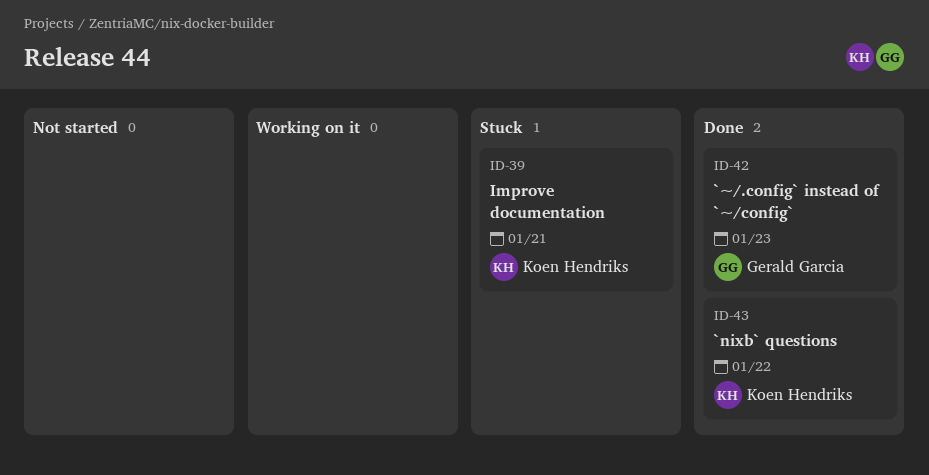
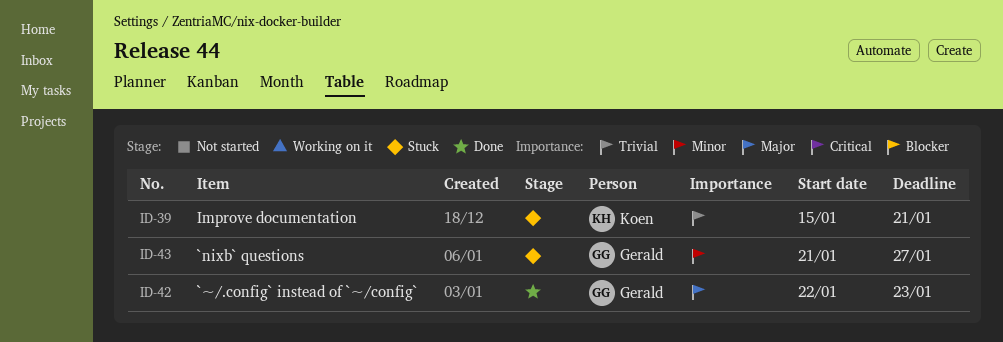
ID-43, status: Done -> Stuck
ID-43, owner: Koen Hendriks -> Gerald Garcia
ID-43, due: Jan 22 -> Jan 27

